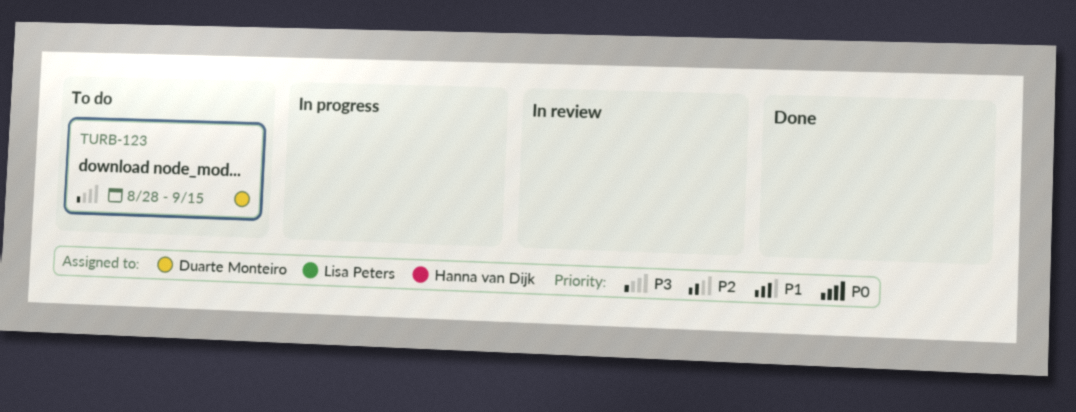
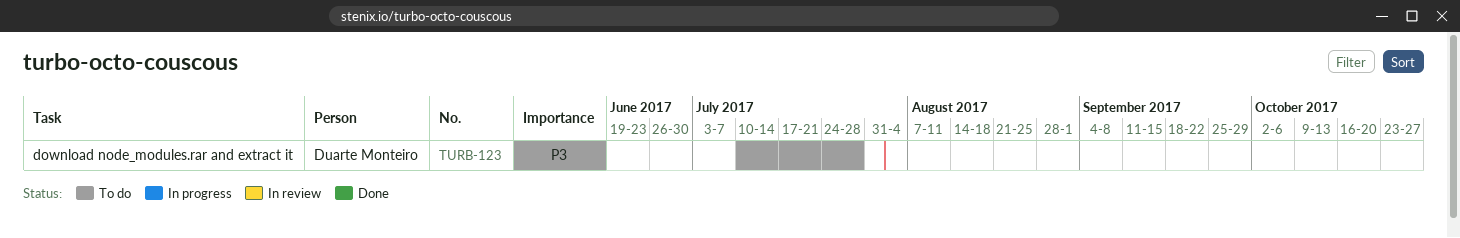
TURB-123, start: Aug 28 -> Jul 10
TURB-123, due: Sep 15 -> Jul 28

